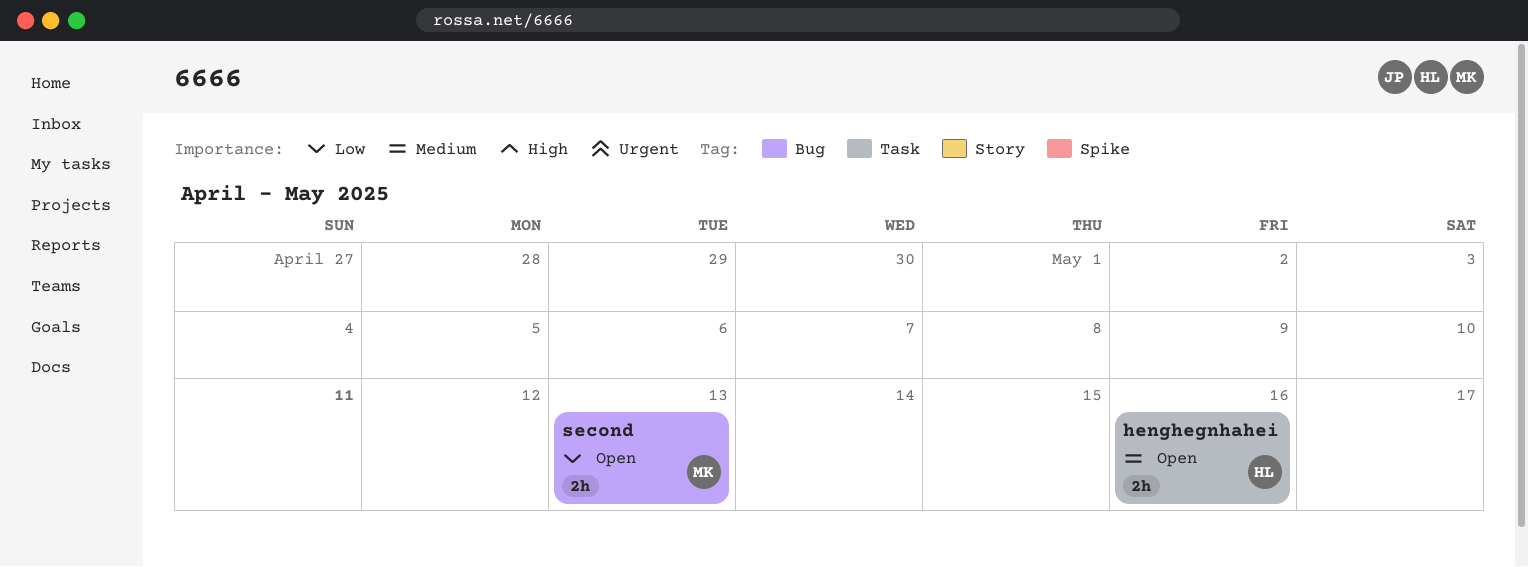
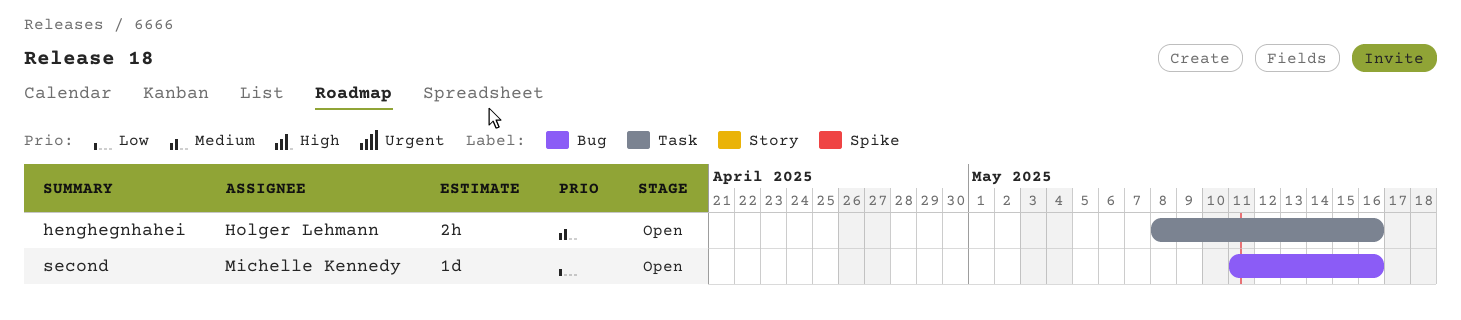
second, estimate: 2h -> 1d
second, due: May 13 -> May 16

